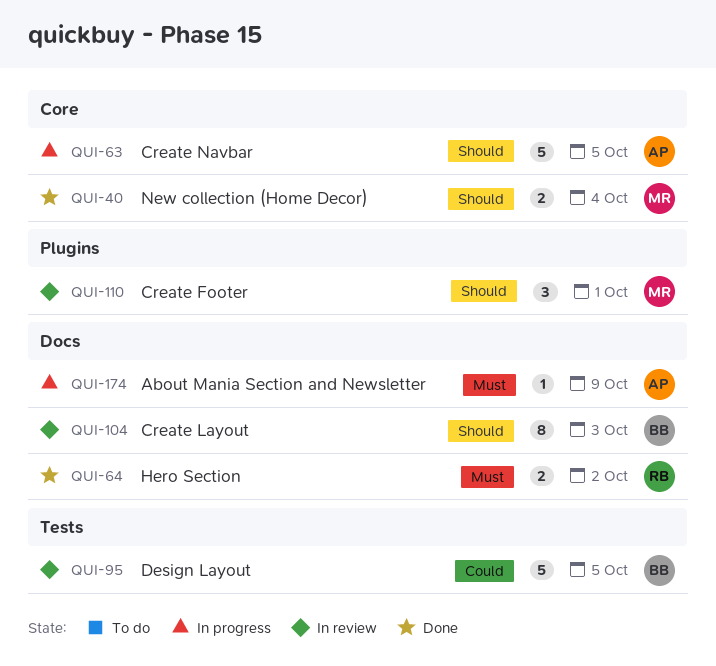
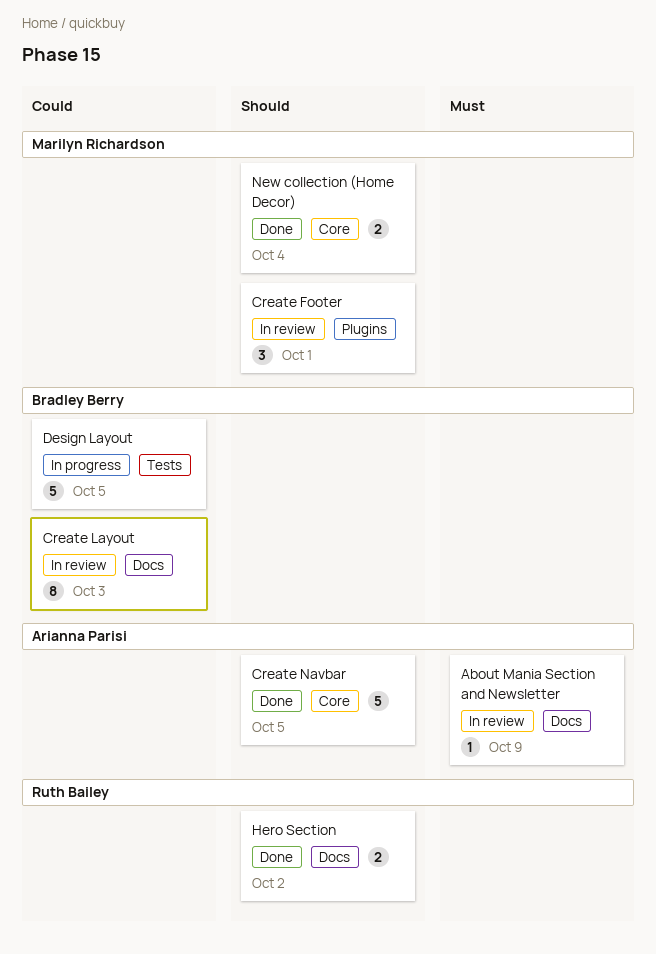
About Mania Section and Newsletter, status: In progress -> In review
Create Layout, priority: Should -> Could
Create Navbar, status: In progress -> Done
Design Layout, status: In review -> In progress
Hero Section, priority: Must -> Should

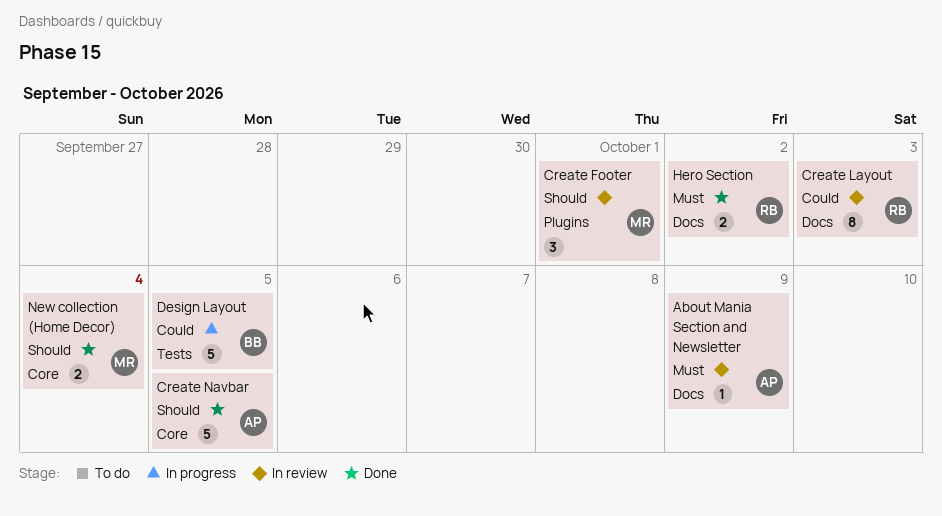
Create Layout, owner: Bradley Berry -> Ruth Bailey
Hero Section, priority: Should -> Must

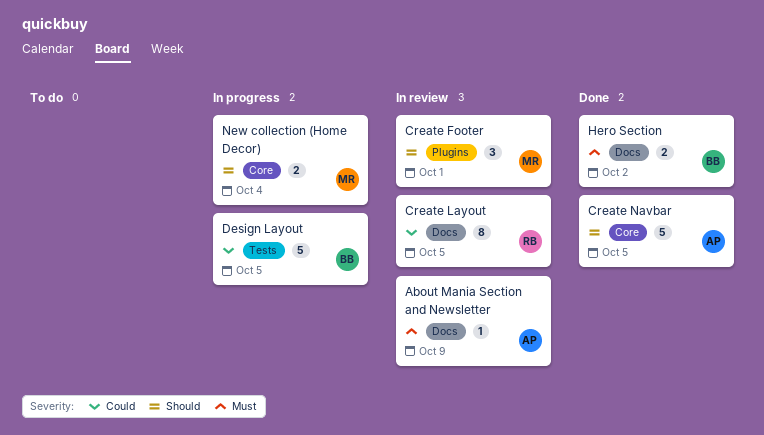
Create Layout, due: Oct 3 -> Oct 5
Hero Section, owner: RB -> BB
New collection (Home Decor), status: Done -> In progress

